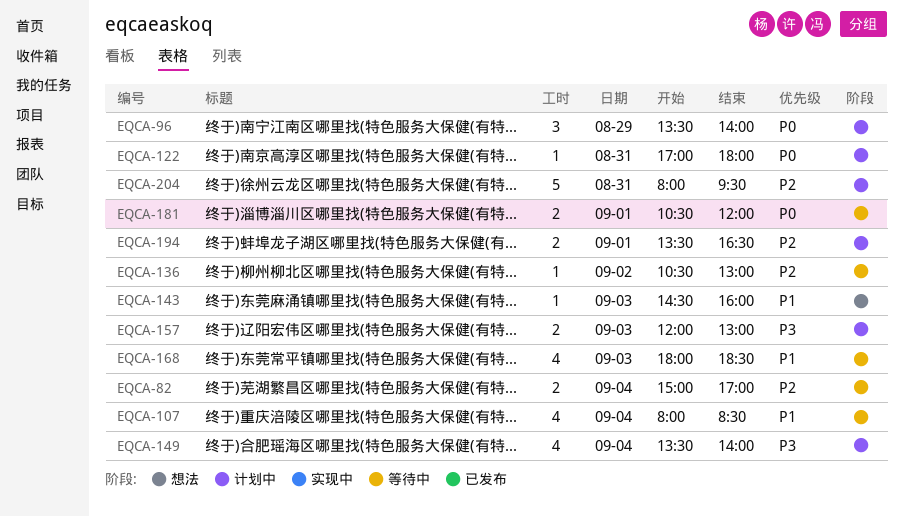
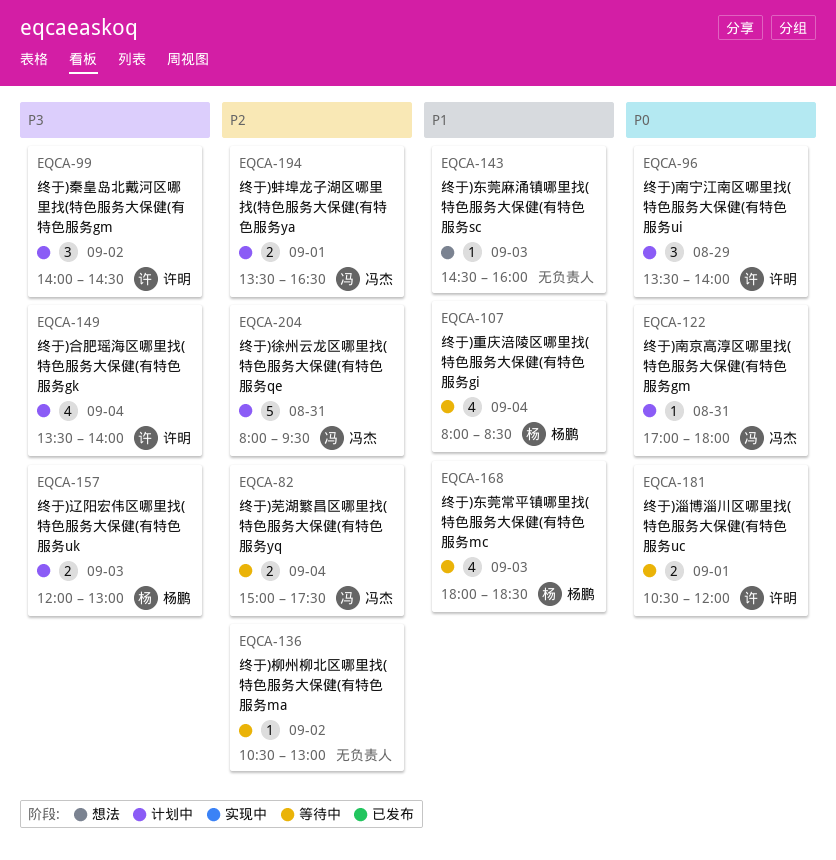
EQCA-82, ends: 17:00 -> 17:30
EQCA-99: none -> present

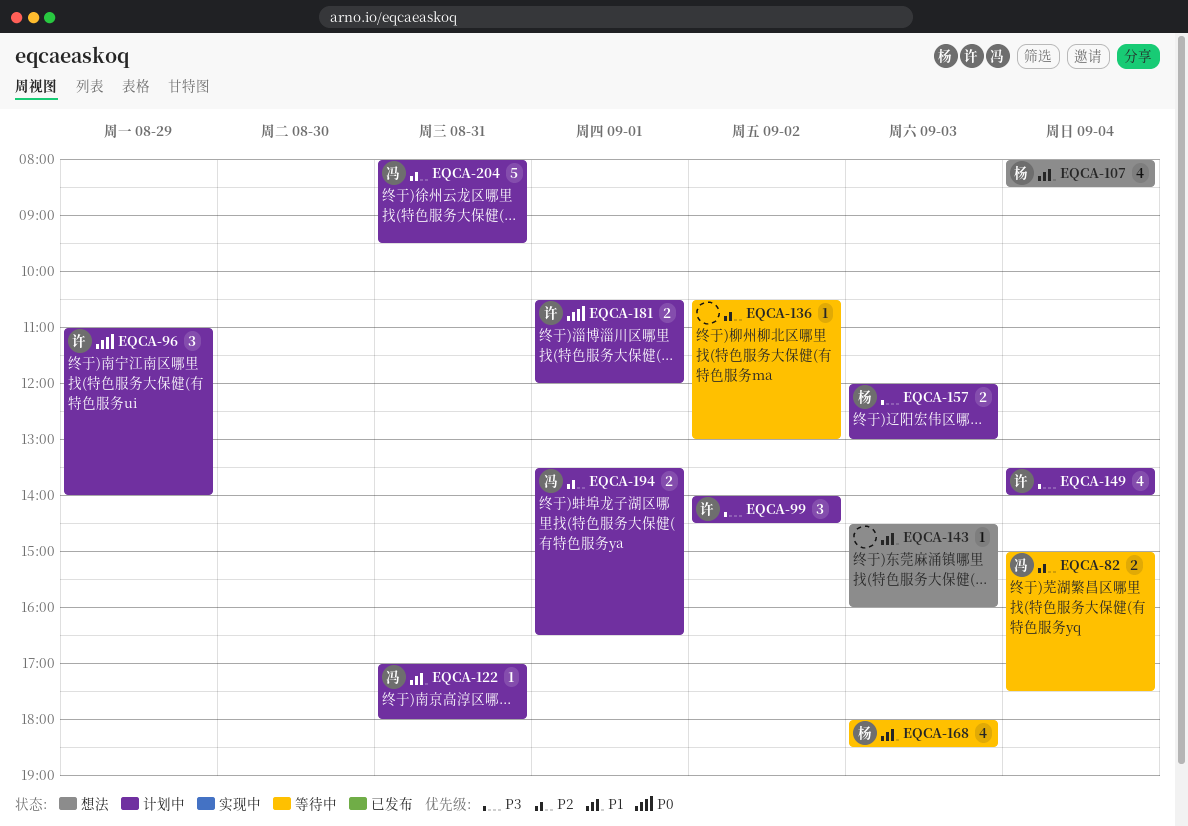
EQCA-96, begins: 13:30 -> 11:00
EQCA-107, status: 等待中 -> 想法
EQCA-122, priority: P0 -> P1
EQCA-181, status: 等待中 -> 计划中

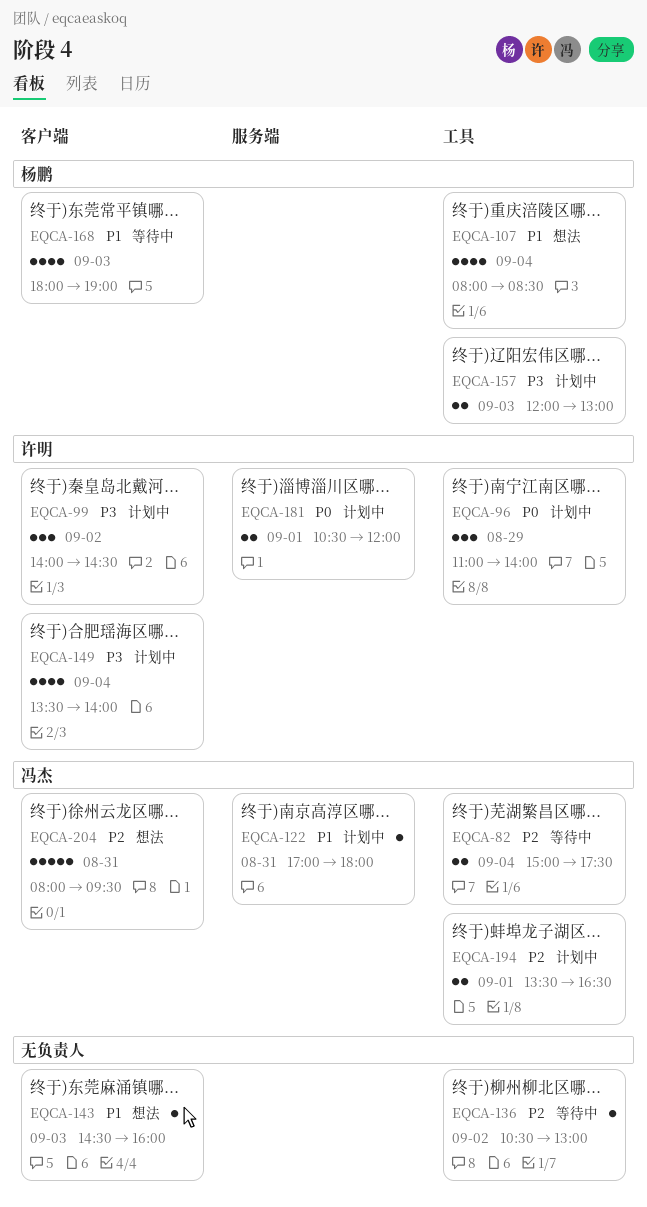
EQCA-168, ends: 18:30 -> 19:00
EQCA-204, status: 计划中 -> 想法

